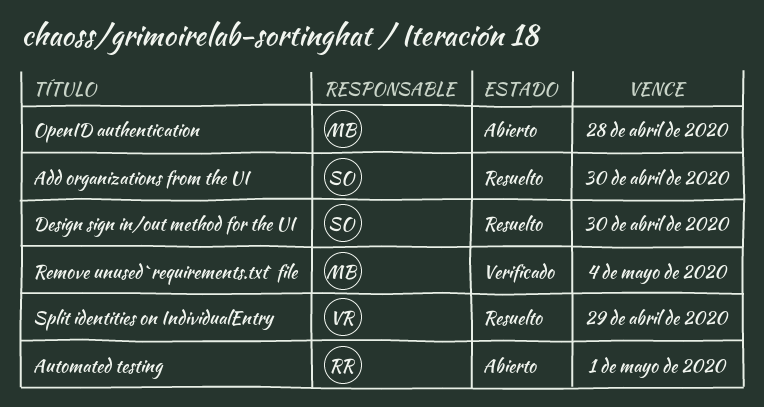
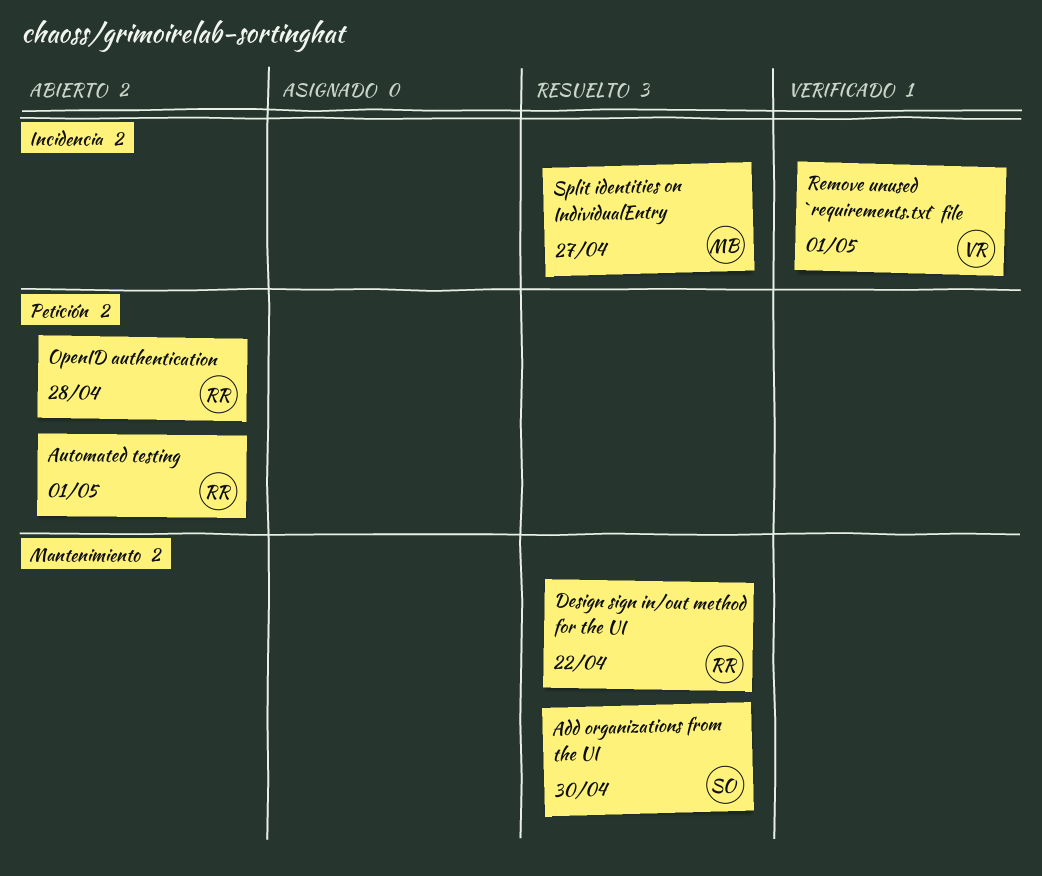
Design sign in/out method for the UI, owner: SO -> RR
Design sign in/out method for the UI, due: Apr 30 -> Apr 22
OpenID authentication, owner: MB -> RR
Remove unused `requirements.txt` file, owner: MB -> VR
Remove unused `requirements.txt` file, due: May 4 -> May 1
Split identities on IndividualEntry, owner: VR -> MB
Split identities on IndividualEntry, due: Apr 29 -> Apr 27

